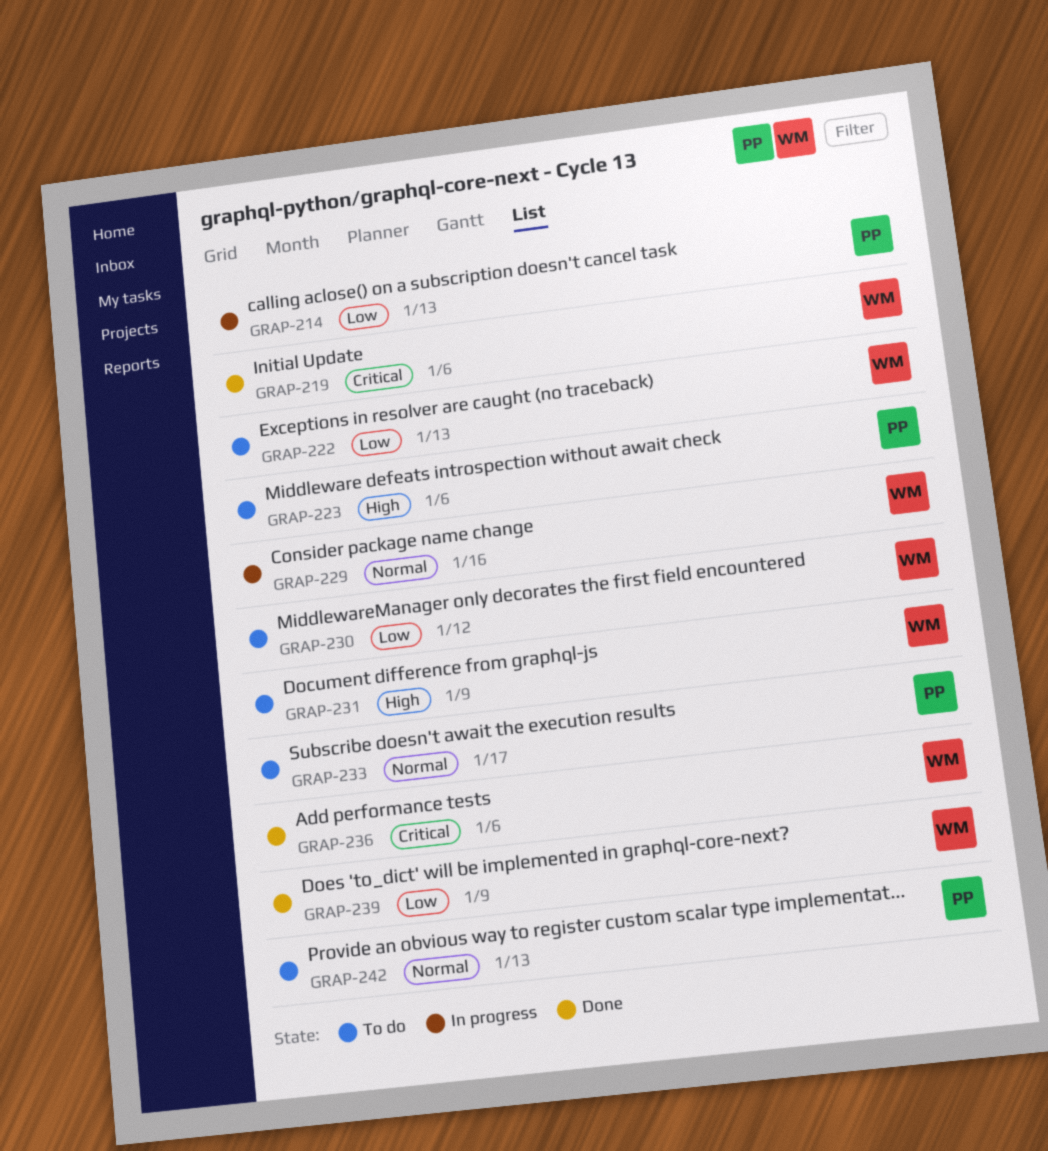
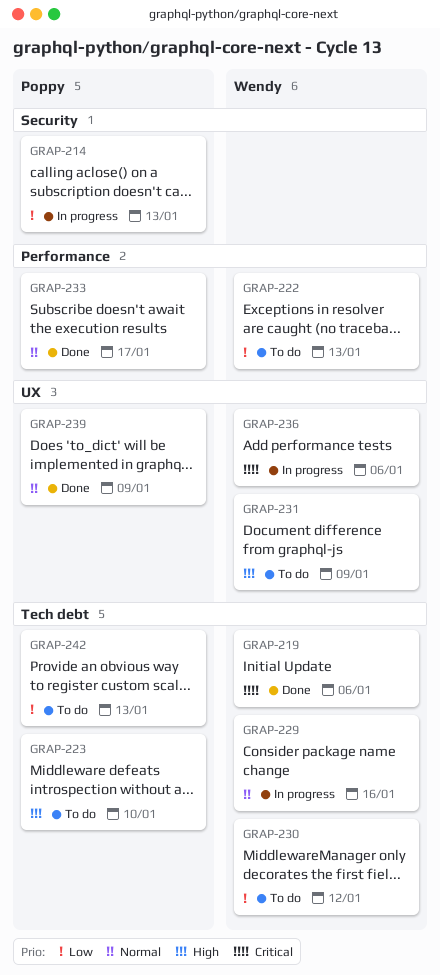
GRAP-223, due: Jan 6 -> Jan 10
GRAP-233, status: To do -> Done
GRAP-236, status: Done -> In progress
GRAP-239, owner: Wendy -> Poppy
GRAP-239, priority: Low -> Normal
GRAP-242, priority: Normal -> Low

